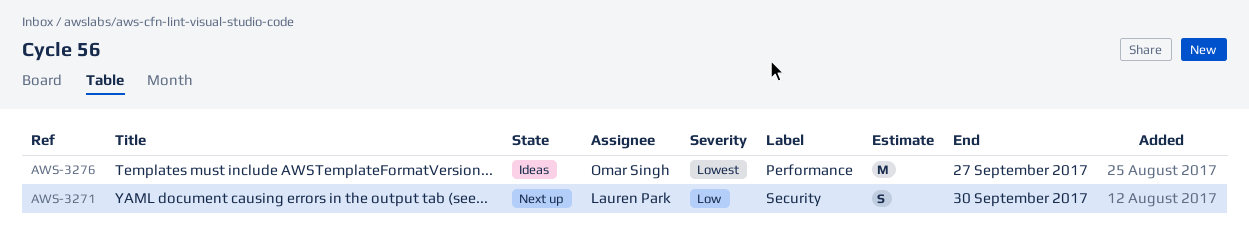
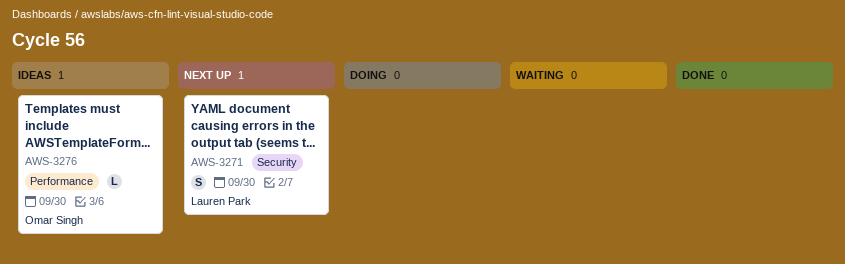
AWS-3276, estimate: M -> L
AWS-3276, due: Sep 27 -> Sep 30

